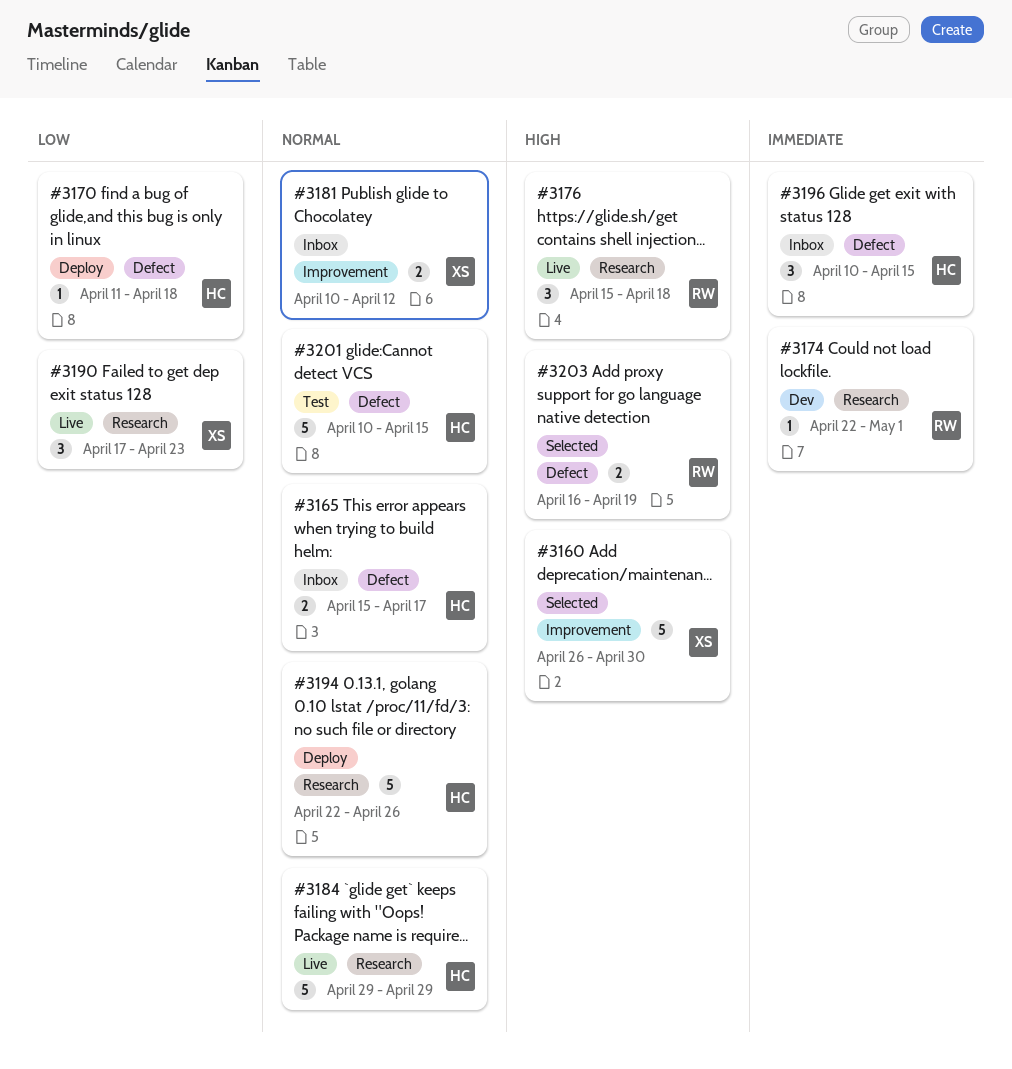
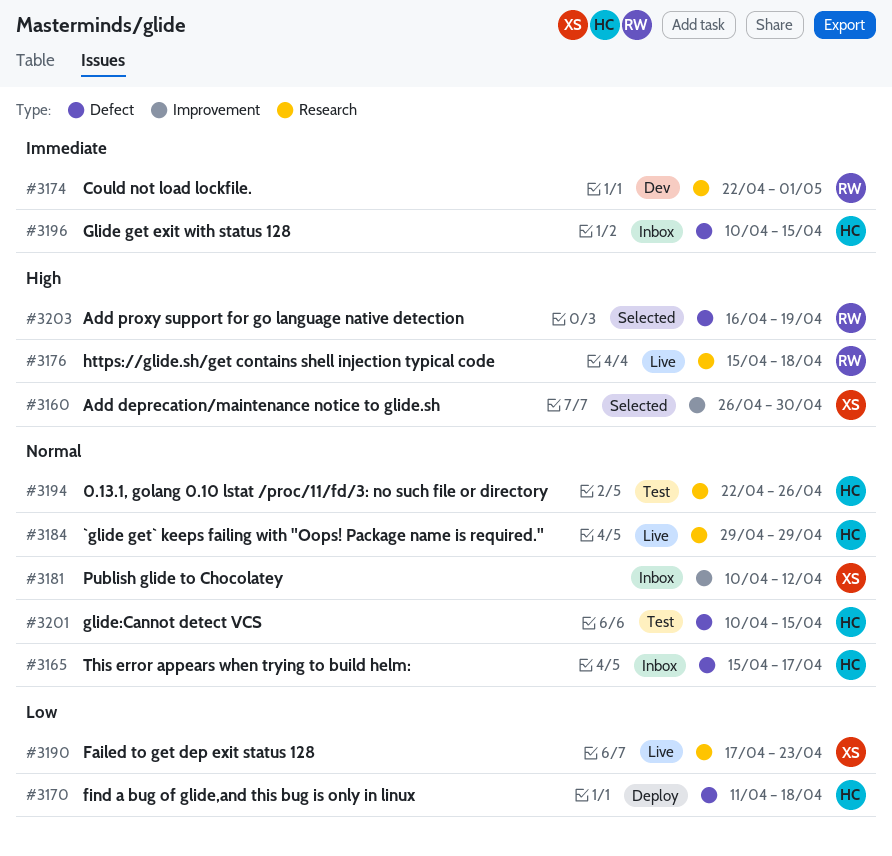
#3194, status: Deploy -> Test

